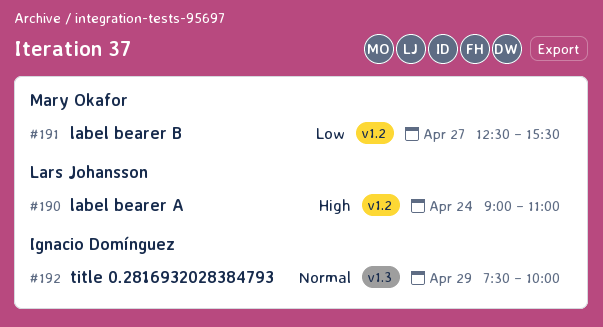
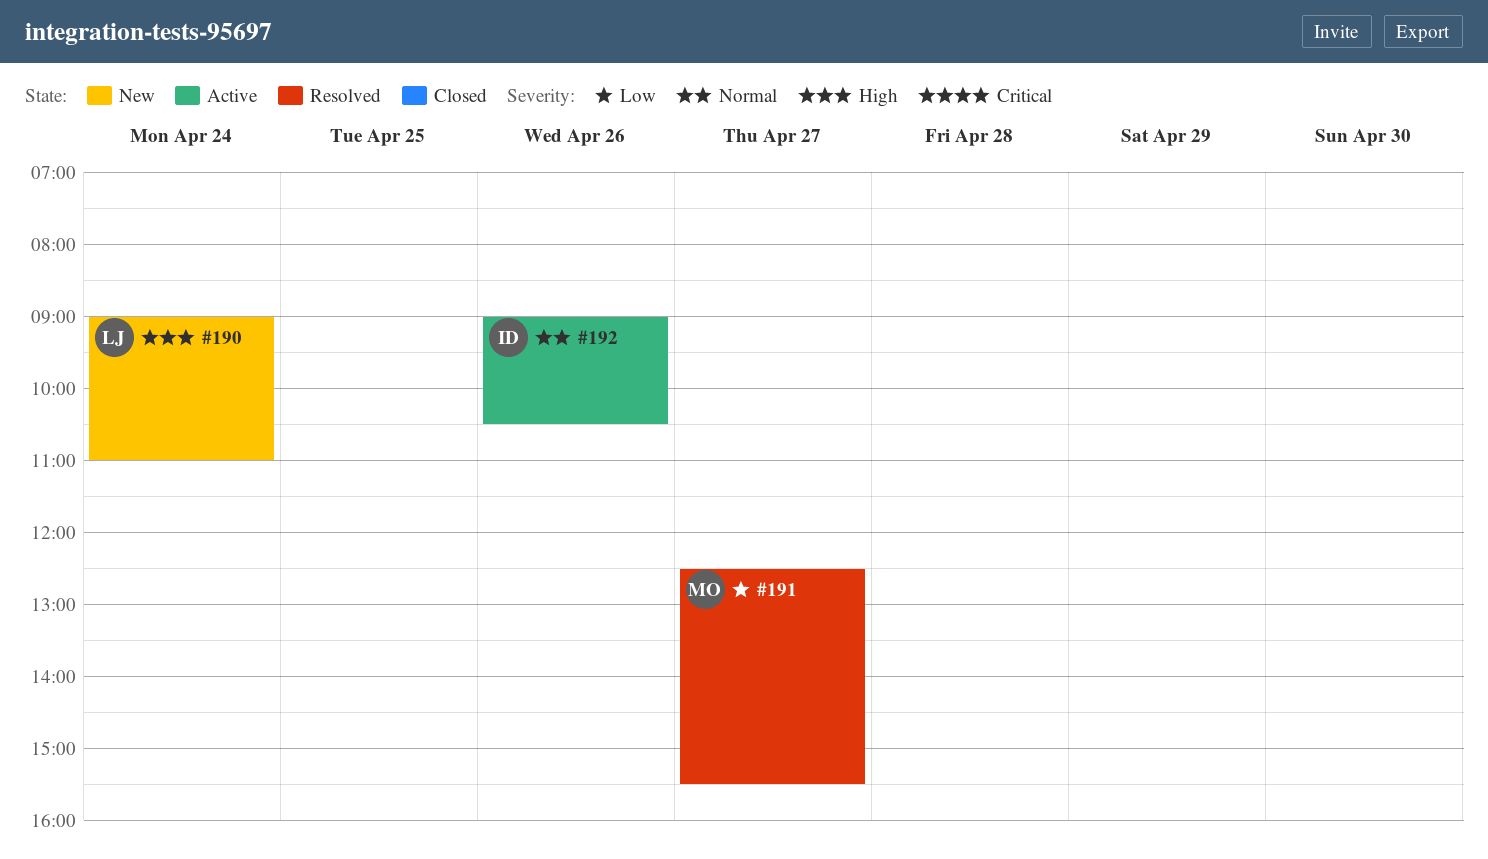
#192, day: Apr 29 -> Apr 26
#192, begins: 07:30 -> 09:00
#192, ends: 10:00 -> 10:30

